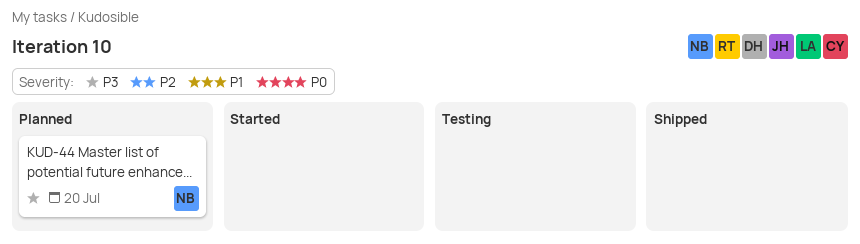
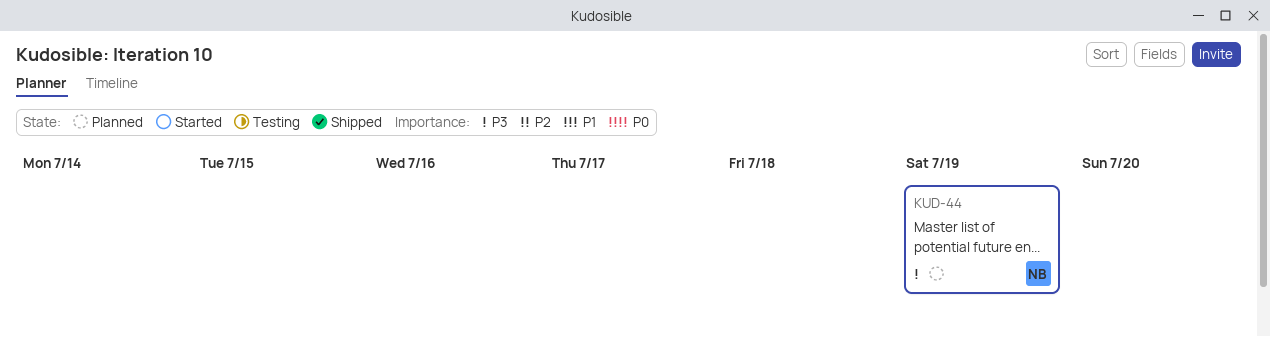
KUD-44, due: Jul 20 -> Jul 19

